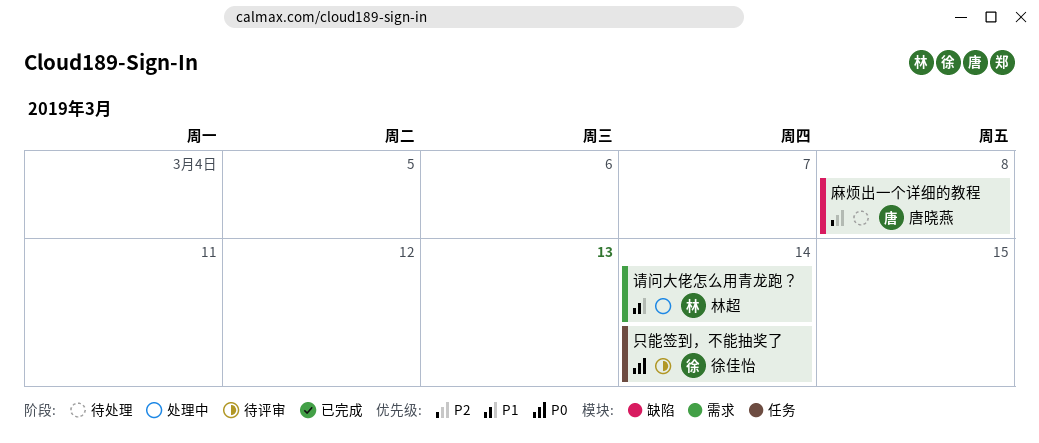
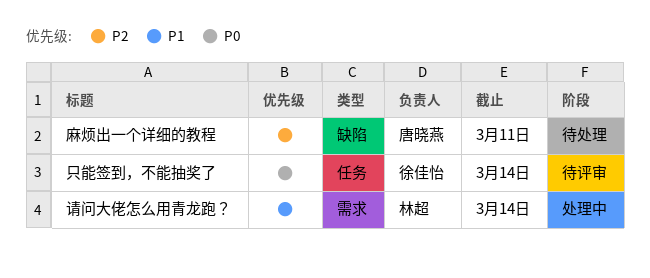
麻烦出一个详细的教程, due: Mar 8 -> Mar 11

